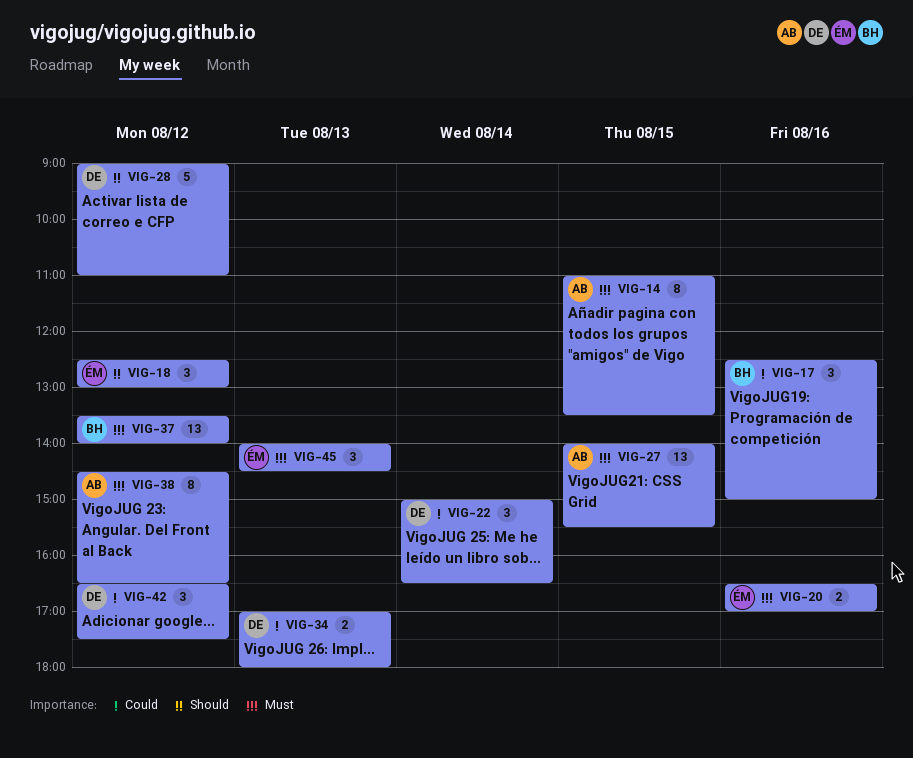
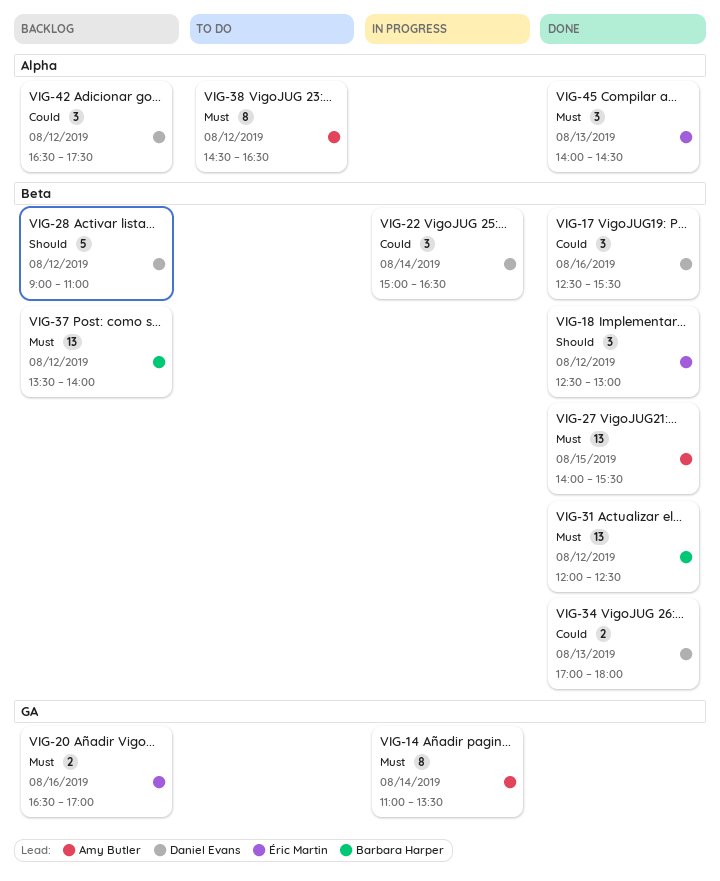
VIG-14, day: Aug 15 -> Aug 14
VIG-17, owner: Barbara Harper -> Daniel Evans
VIG-17, ends: 15:00 -> 15:30
VIG-31: none -> present

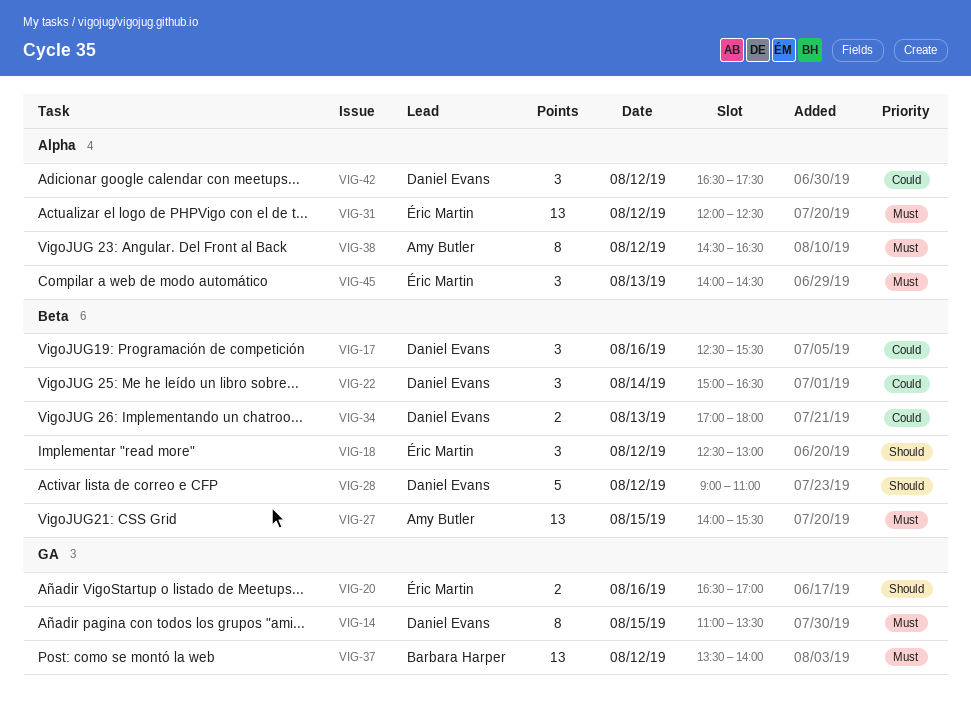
VIG-14, owner: Amy Butler -> Daniel Evans
VIG-14, day: Aug 14 -> Aug 15
VIG-20, priority: Must -> Should
VIG-31, owner: Barbara Harper -> Éric Martin
VIG-31, label: Beta -> Alpha
VIG-37, label: Beta -> GA

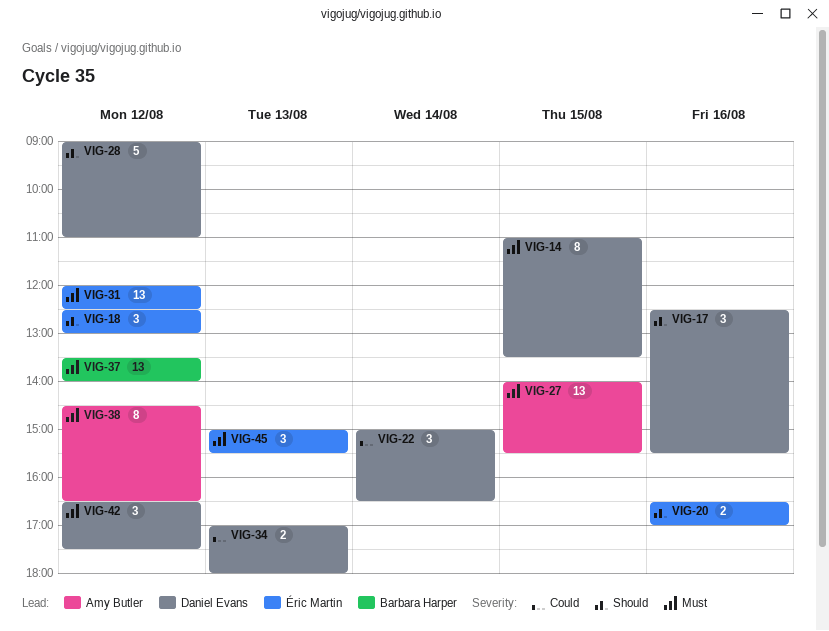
VIG-17, priority: Could -> Should
VIG-42, priority: Could -> Must
VIG-45, begins: 14:00 -> 15:00
VIG-45, ends: 14:30 -> 15:30

